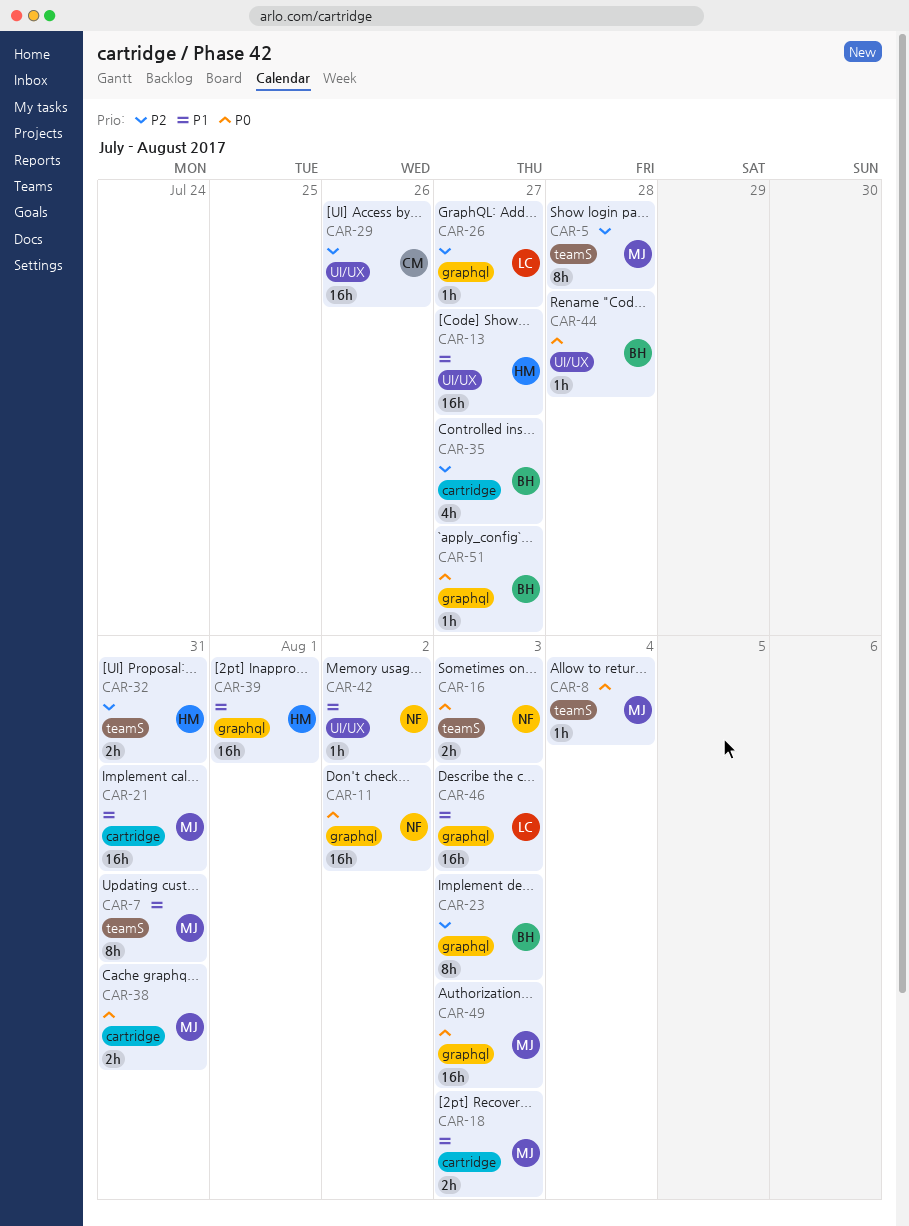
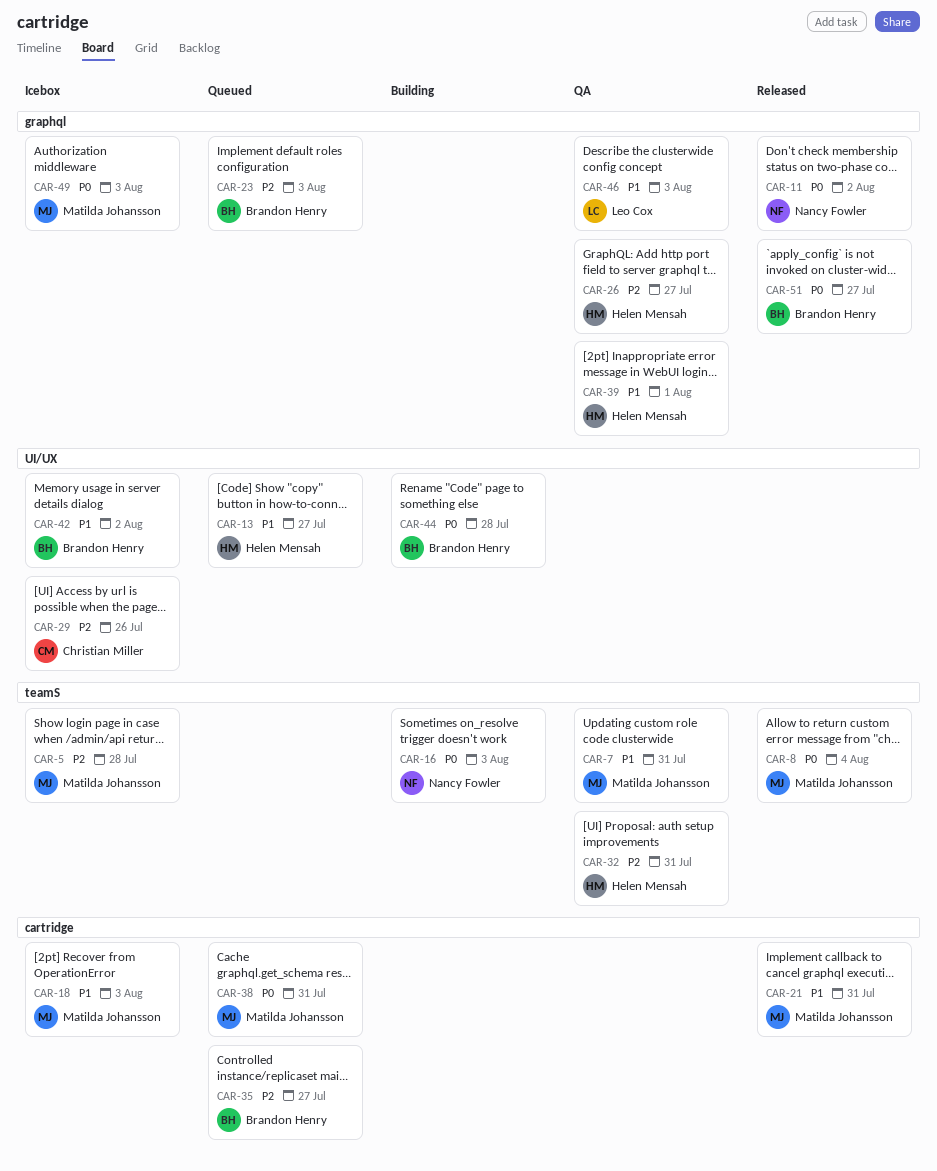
CAR-26, owner: Leo Cox -> Helen Mensah
CAR-42, owner: Nancy Fowler -> Brandon Henry

